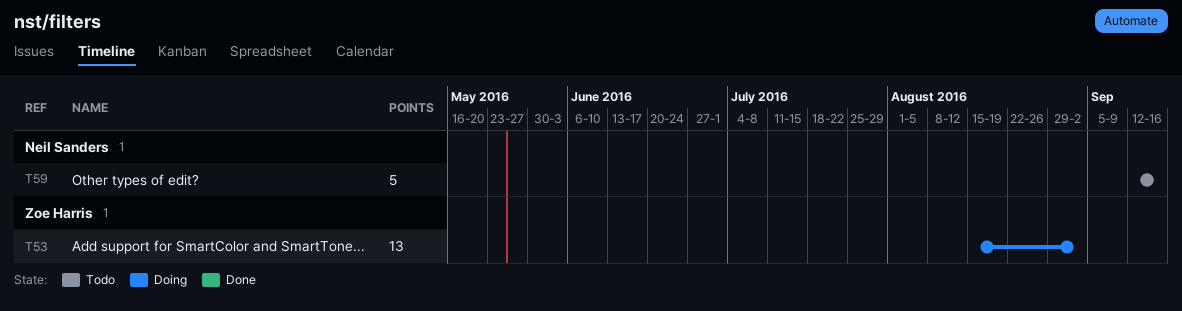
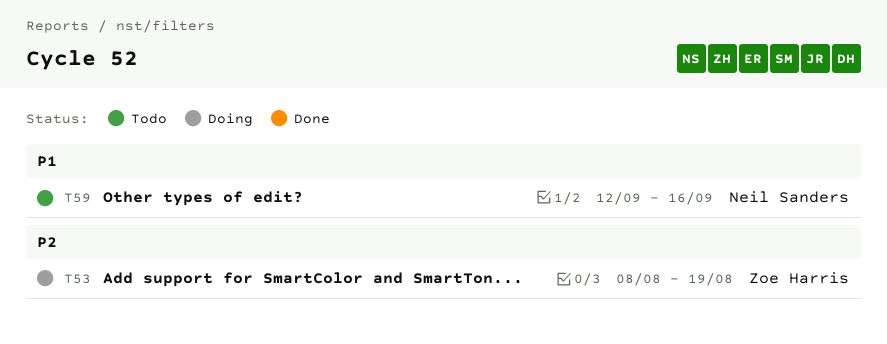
T53, start: Aug 15 -> Aug 8
T53, due: Sep 2 -> Aug 19

